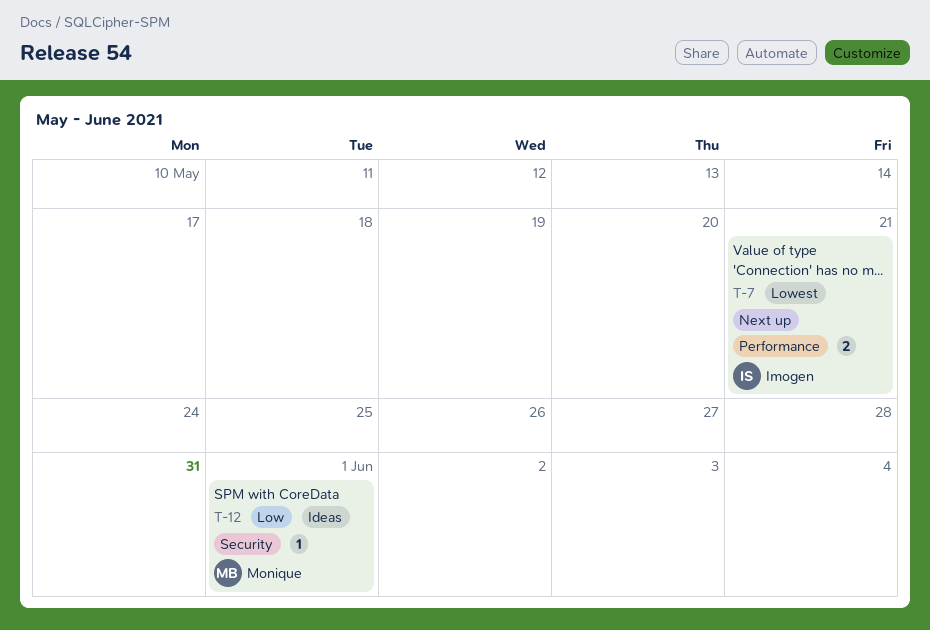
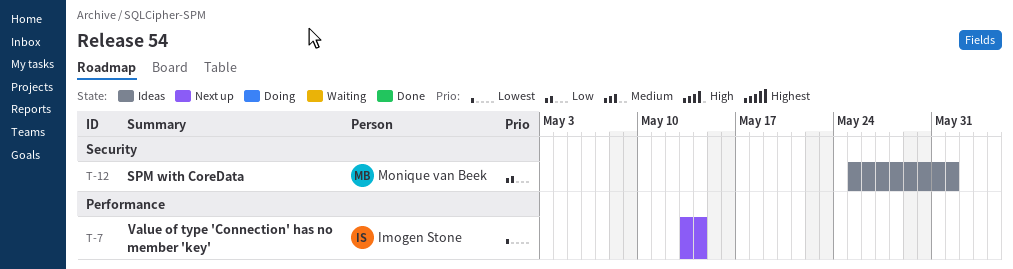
T-7, due: May 21 -> May 14

